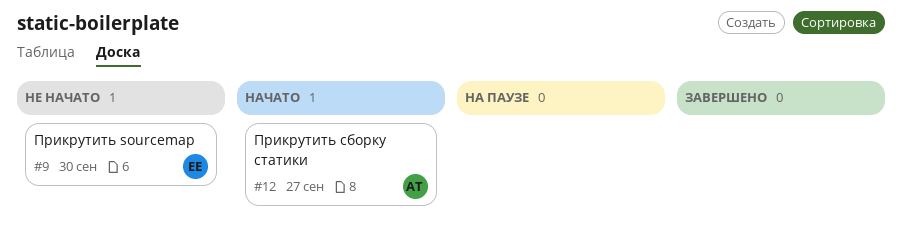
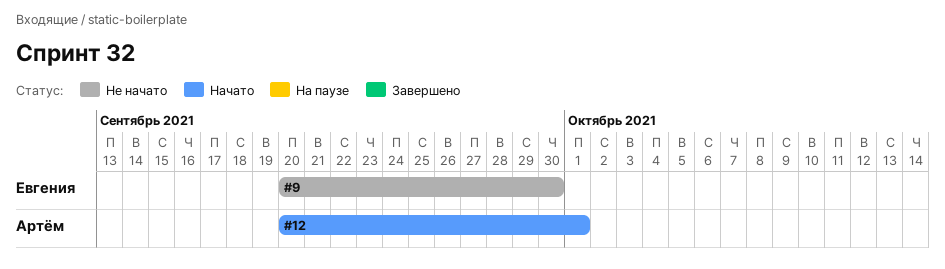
#12, due: Sep 27 -> Oct 1

